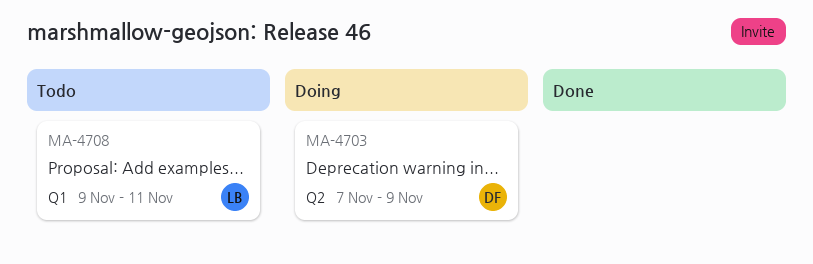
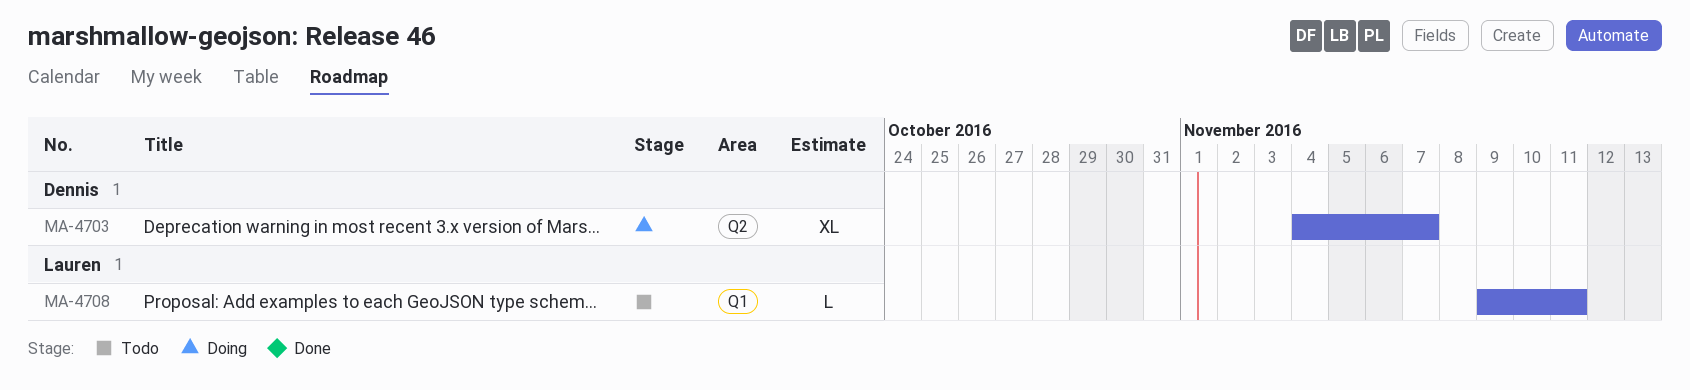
MA-4703, start: Nov 7 -> Nov 4
MA-4703, due: Nov 9 -> Nov 7

